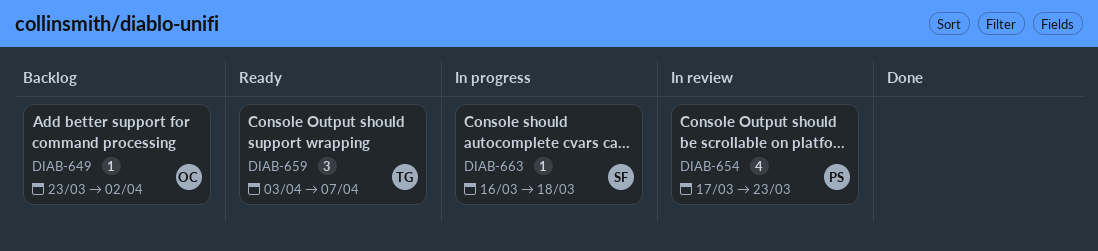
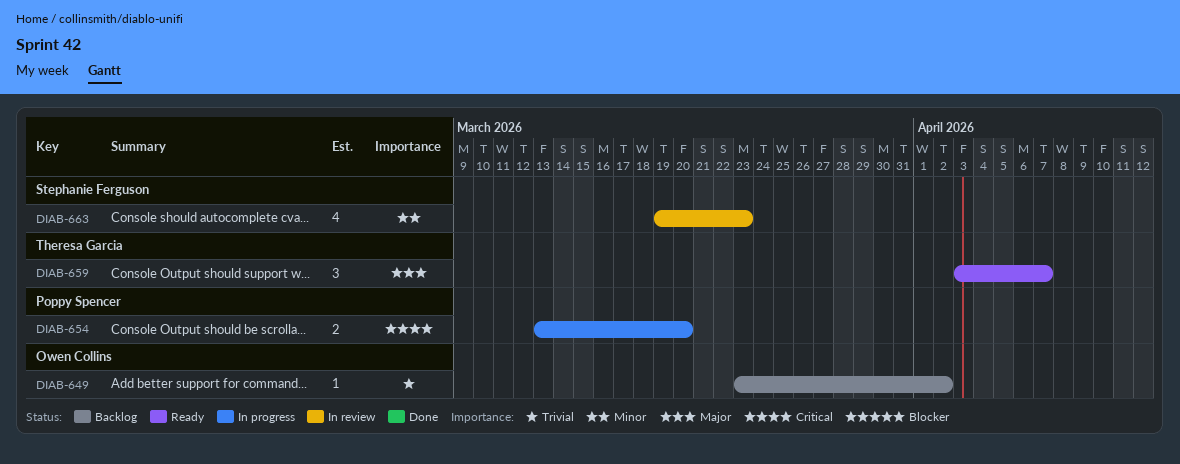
DIAB-654, status: In review -> In progress
DIAB-654, estimate: 4 -> 2
DIAB-654, start: Mar 17 -> Mar 13
DIAB-654, due: Mar 23 -> Mar 20
DIAB-663, status: In progress -> In review
DIAB-663, estimate: 1 -> 4
DIAB-663, start: Mar 16 -> Mar 19
DIAB-663, due: Mar 18 -> Mar 23

